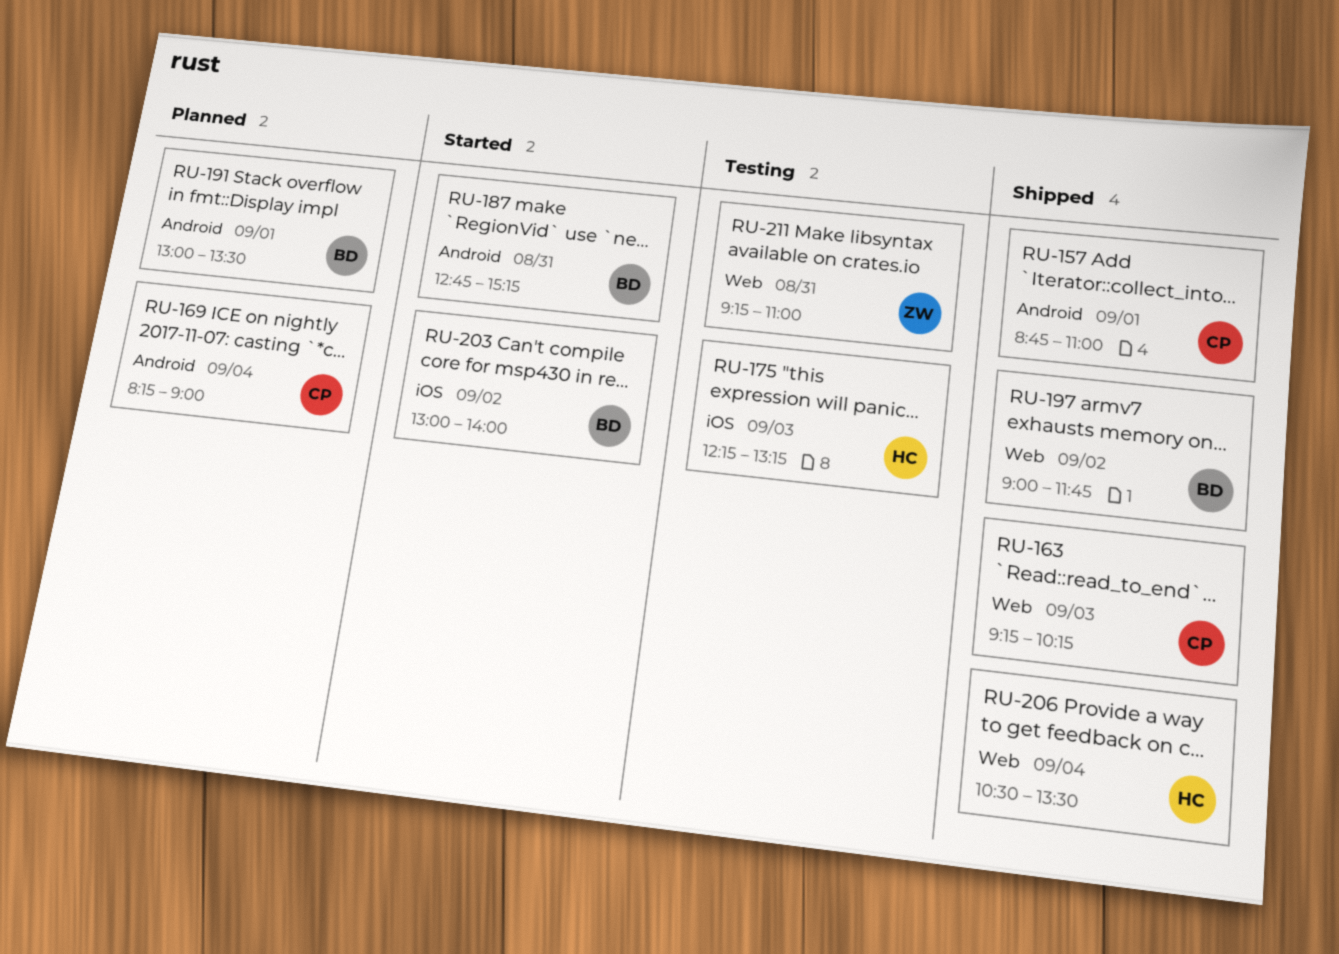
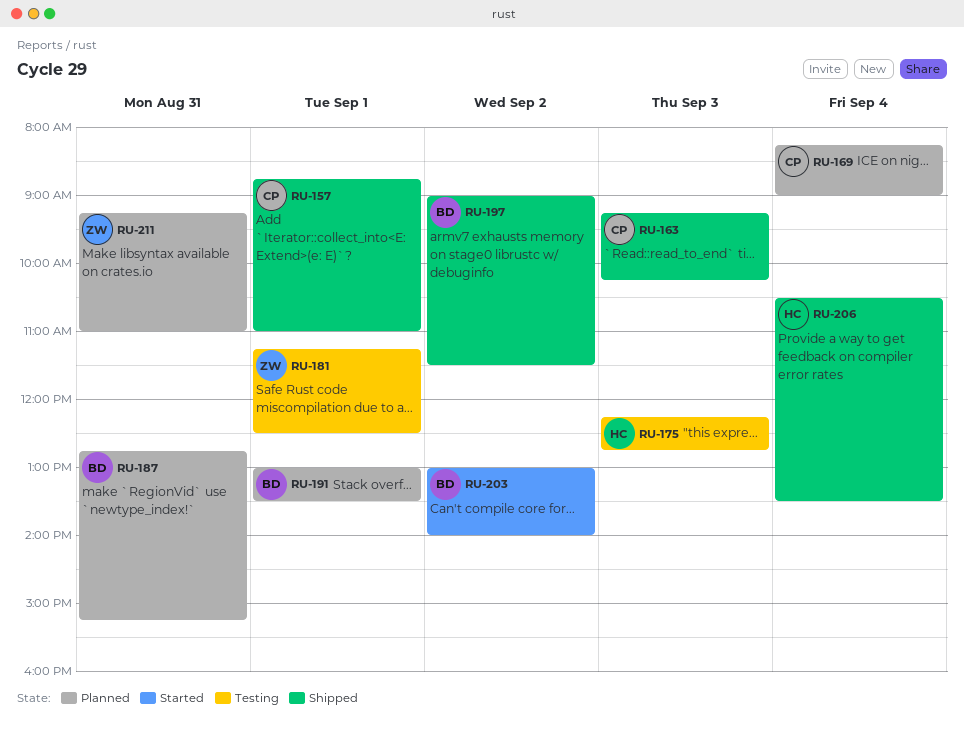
RU-175, ends: 13:15 -> 12:45
RU-181: none -> present
RU-187, status: Started -> Planned
RU-197, ends: 11:45 -> 11:30
RU-211, status: Testing -> Planned

